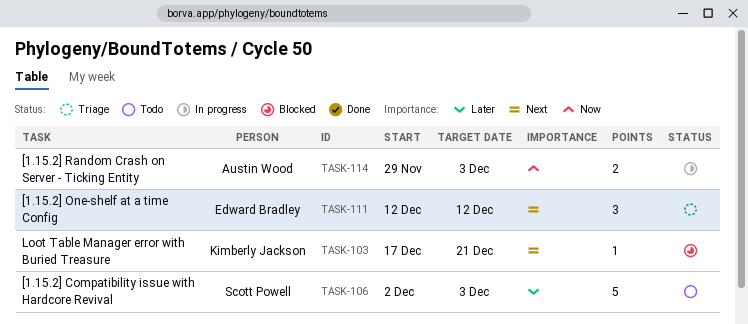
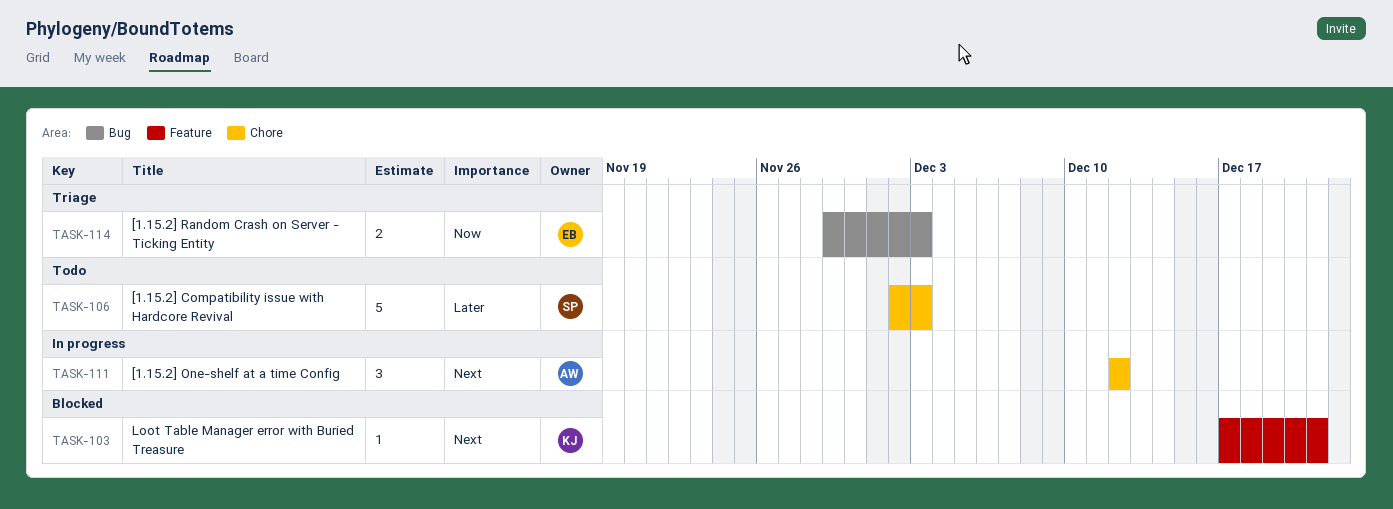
TASK-111, status: Triage -> In progress
TASK-111, owner: Edward Bradley -> Austin Wood
TASK-114, status: In progress -> Triage
TASK-114, owner: Austin Wood -> Edward Bradley

